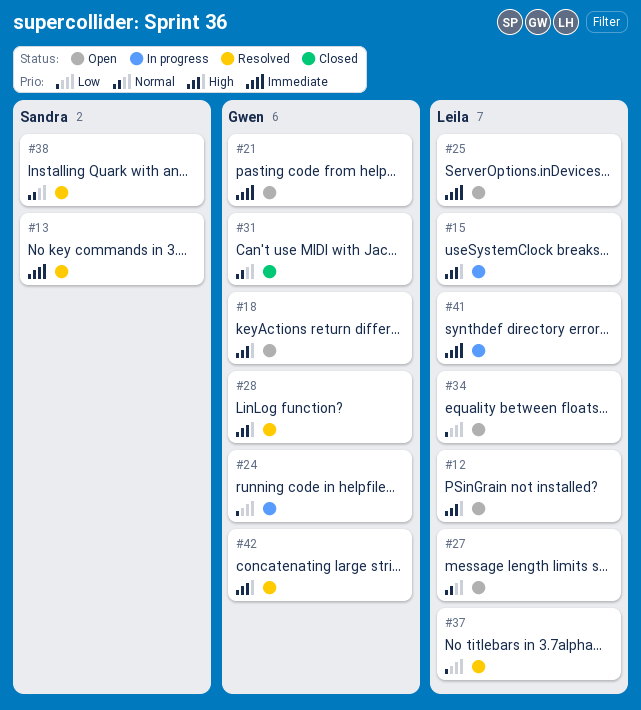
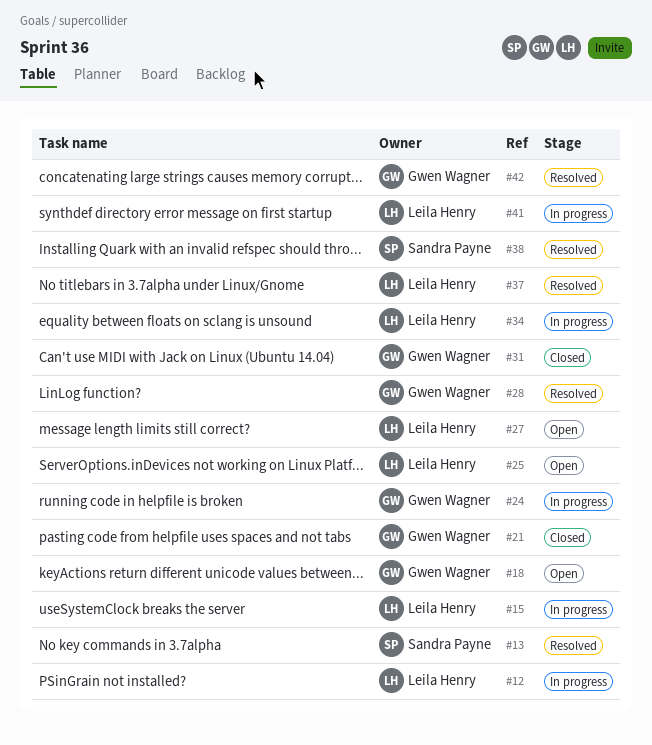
#12, status: Open -> In progress
#21, status: Open -> Closed
#34, status: Open -> In progress

